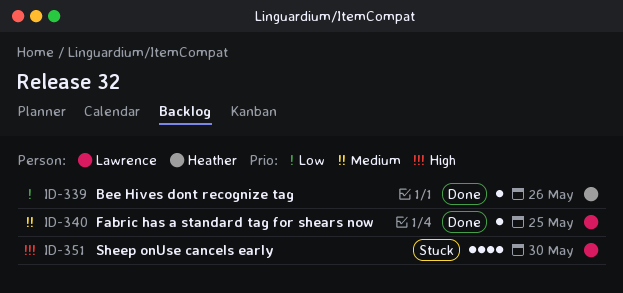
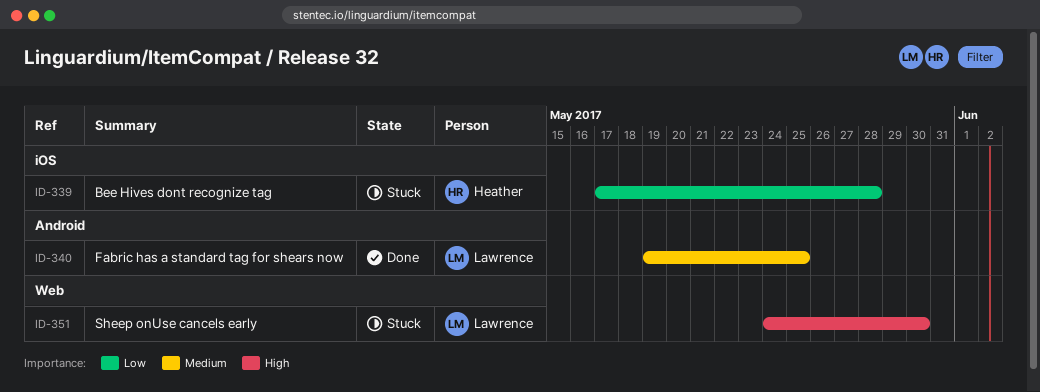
ID-339, status: Done -> Stuck
ID-339, due: May 26 -> May 28

